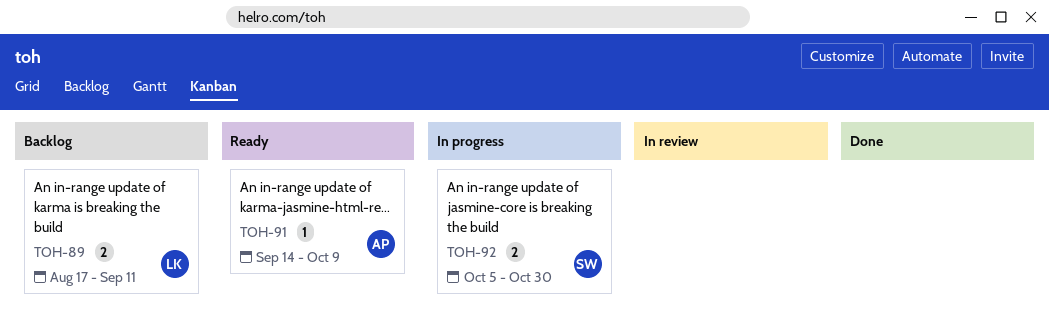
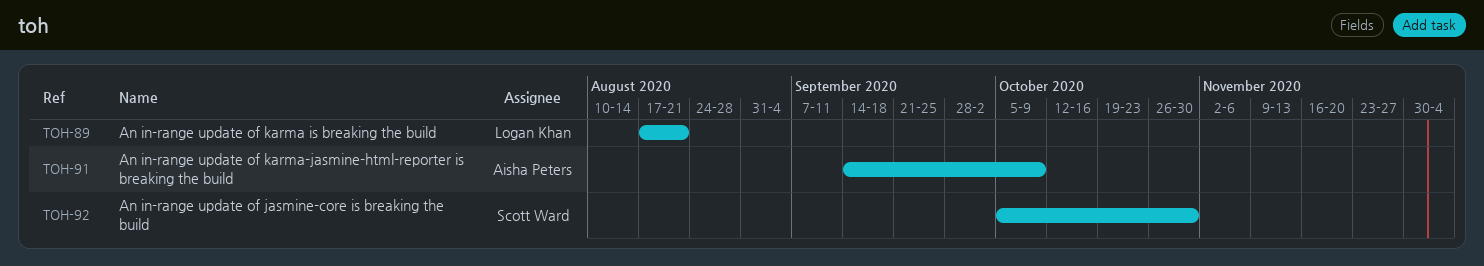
TOH-89, due: Sep 11 -> Aug 21

